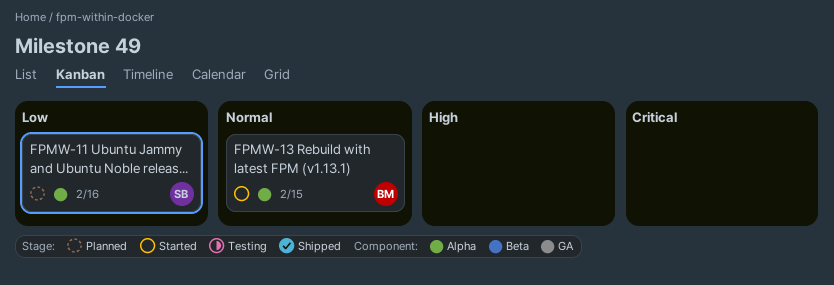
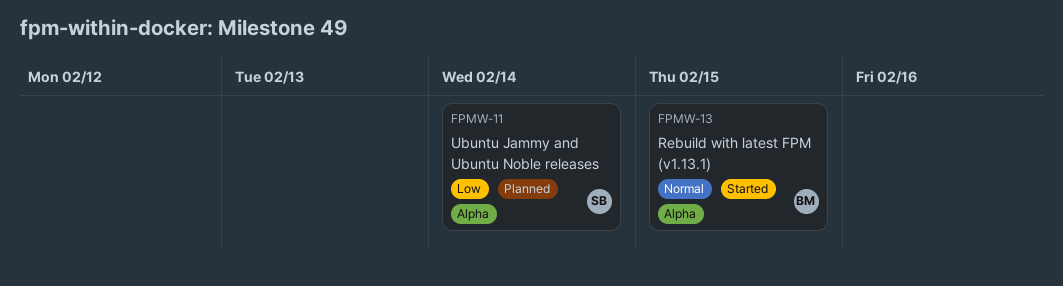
FPMW-11, due: Feb 16 -> Feb 14

